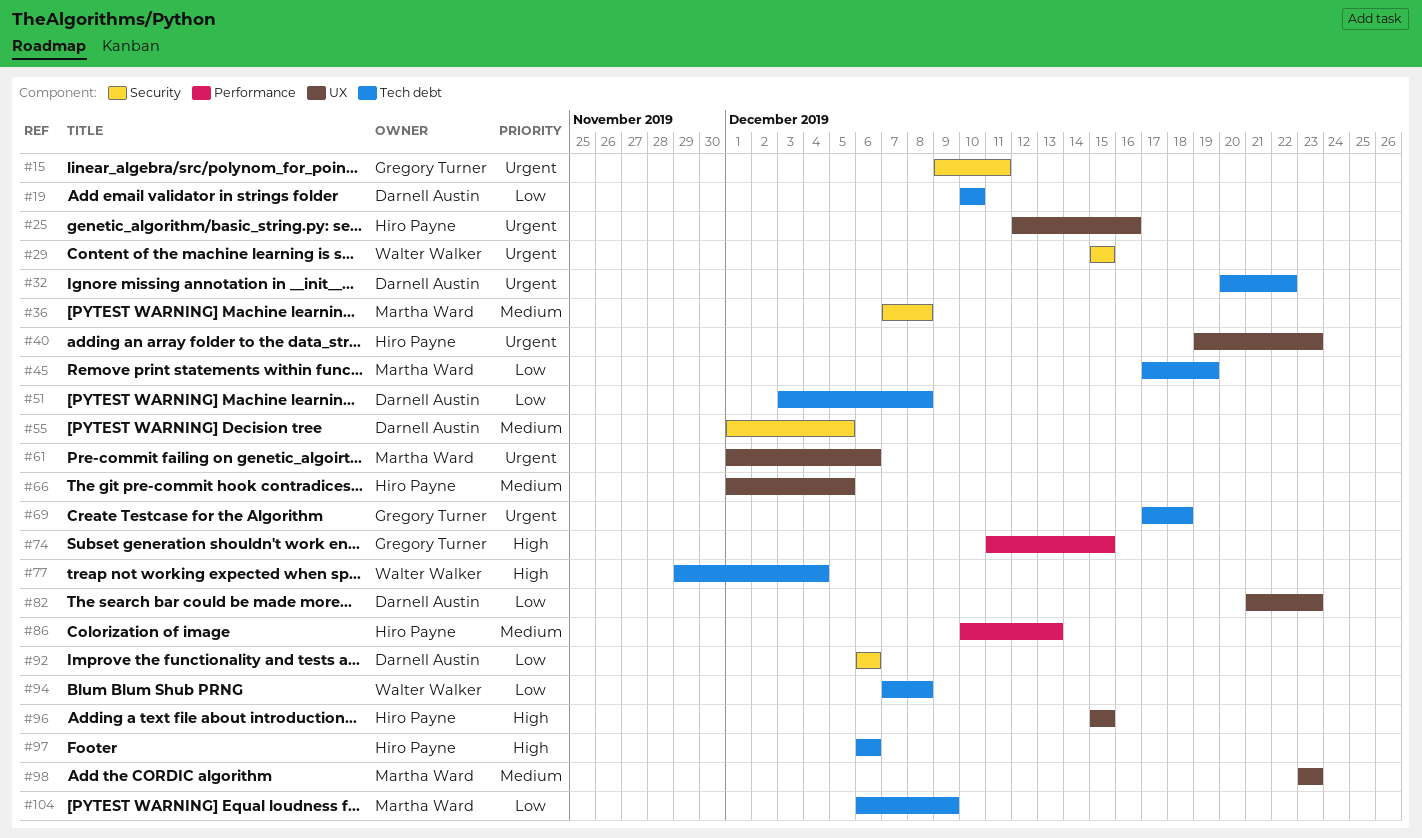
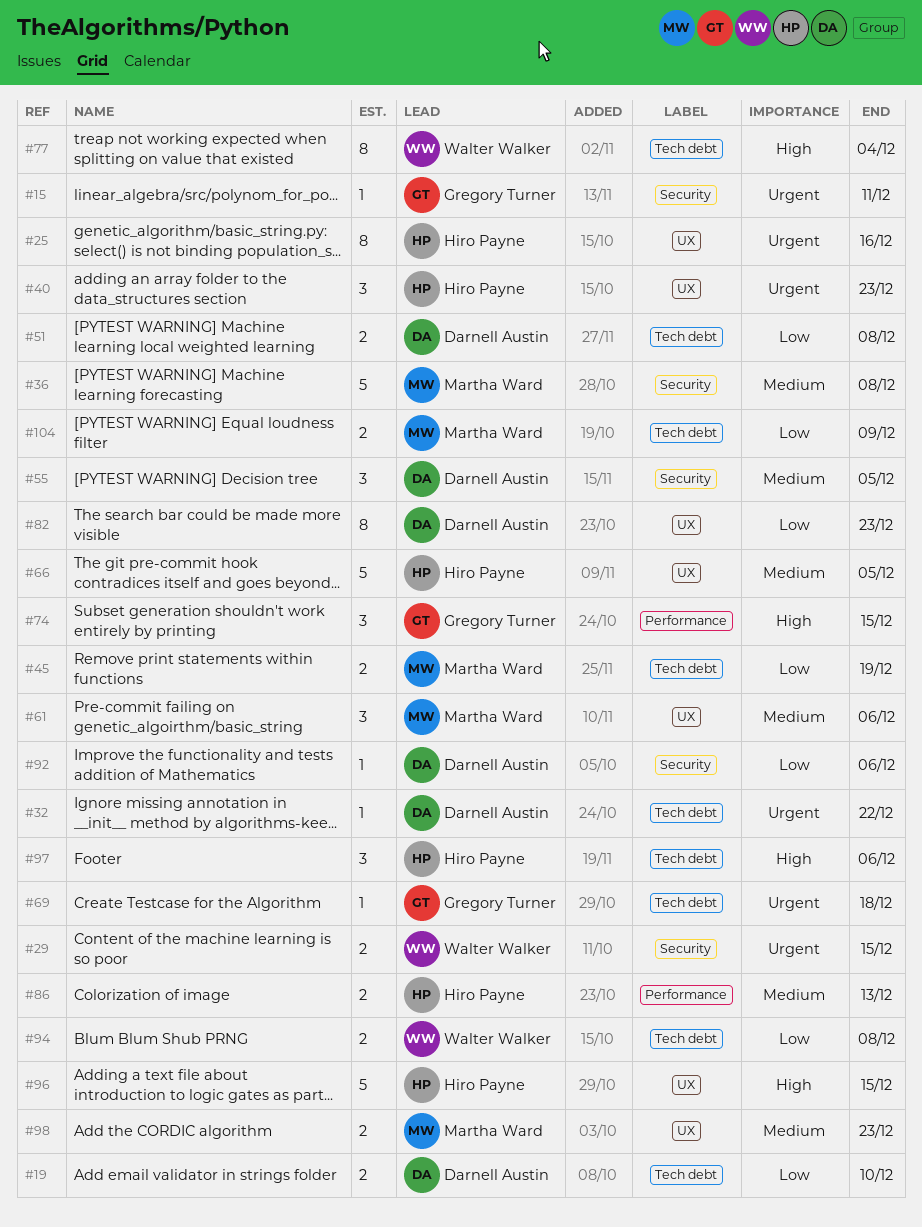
#61, priority: Urgent -> Medium

